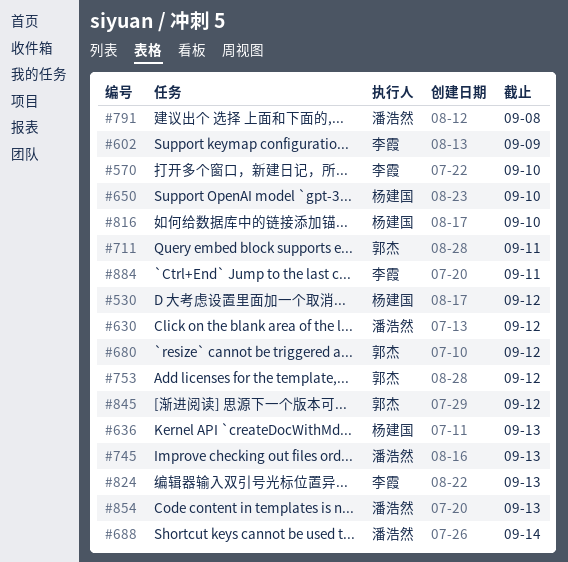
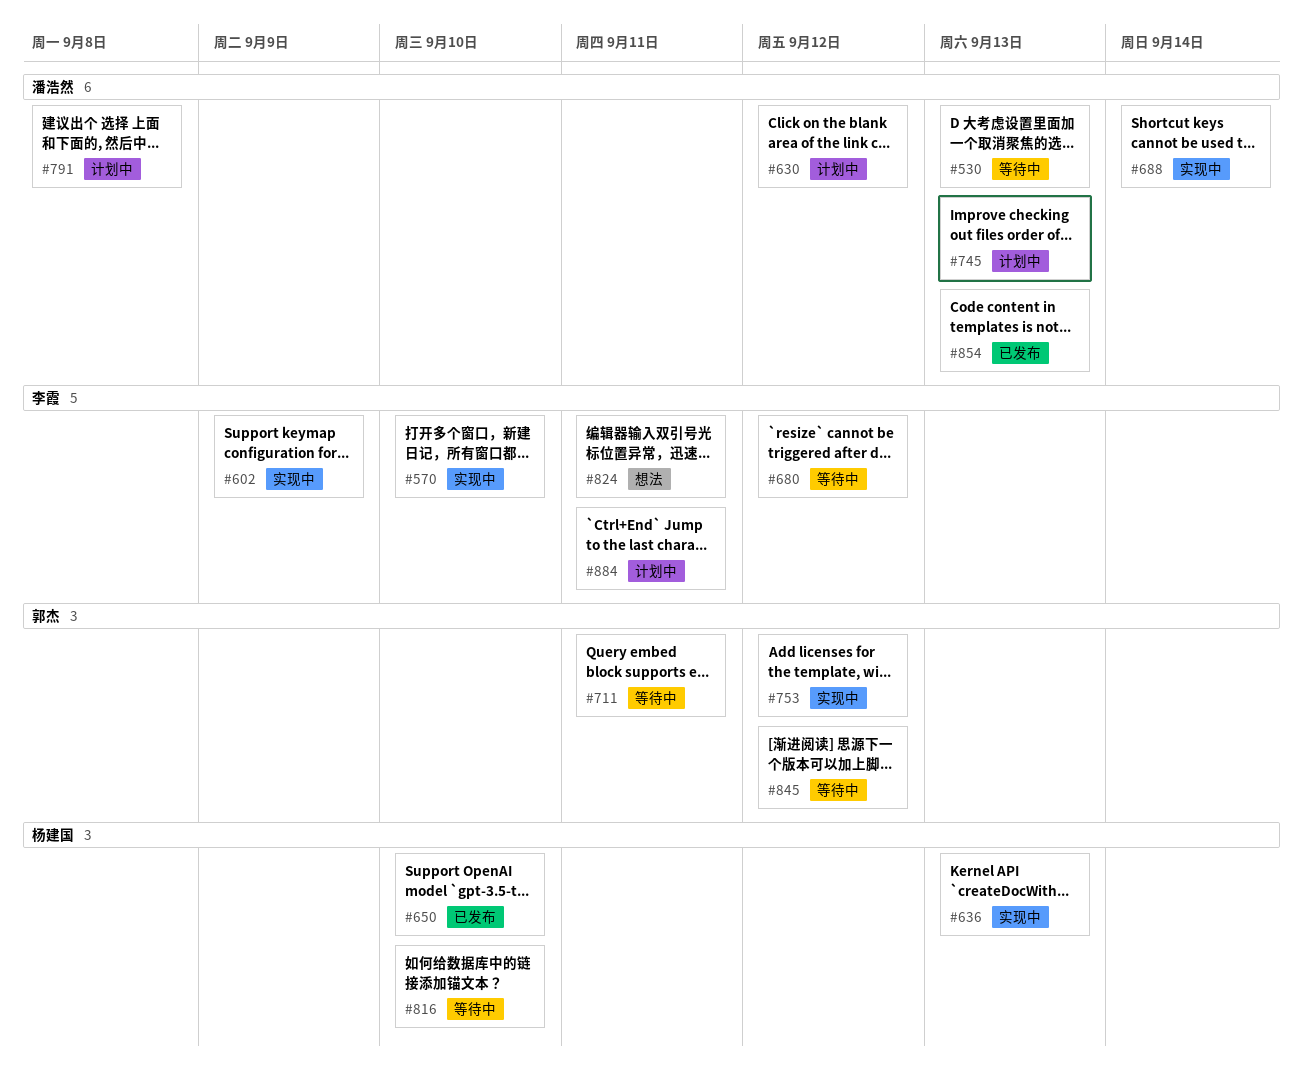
#530, owner: 杨建国 -> 潘浩然
#530, due: Sep 12 -> Sep 13
#680, owner: 郭杰 -> 李霞
#824, due: Sep 13 -> Sep 11

